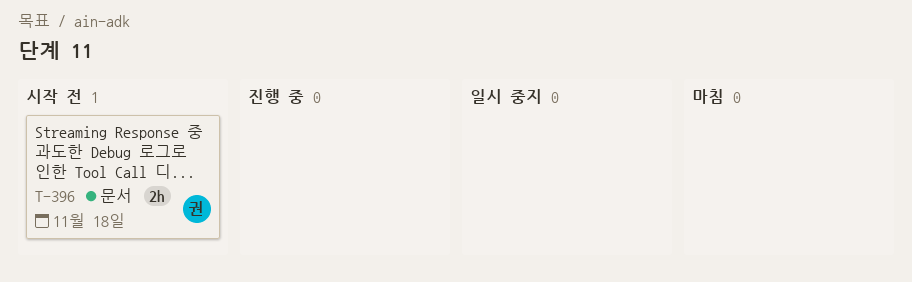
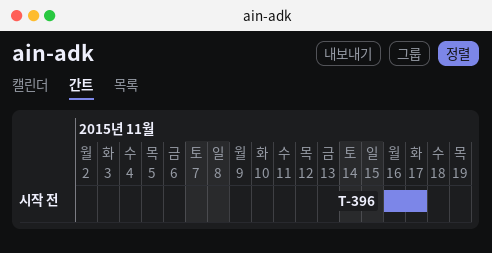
T-396, due: Nov 18 -> Nov 17

